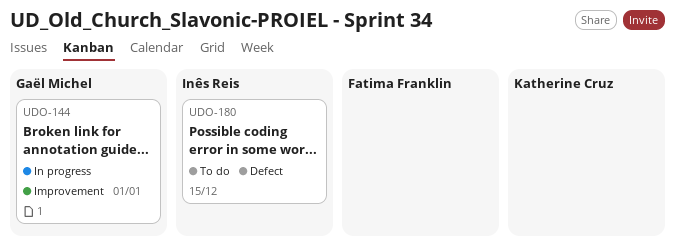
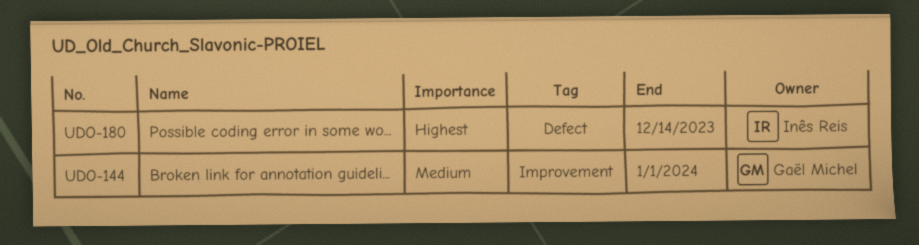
UDO-180, due: Dec 15 -> Dec 14

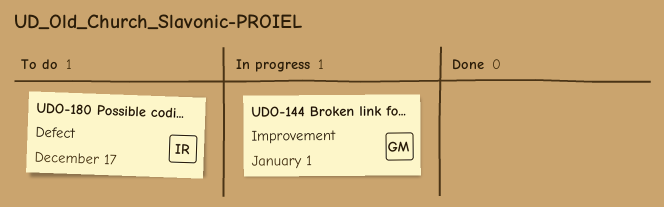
UDO-180, due: Dec 14 -> Dec 17

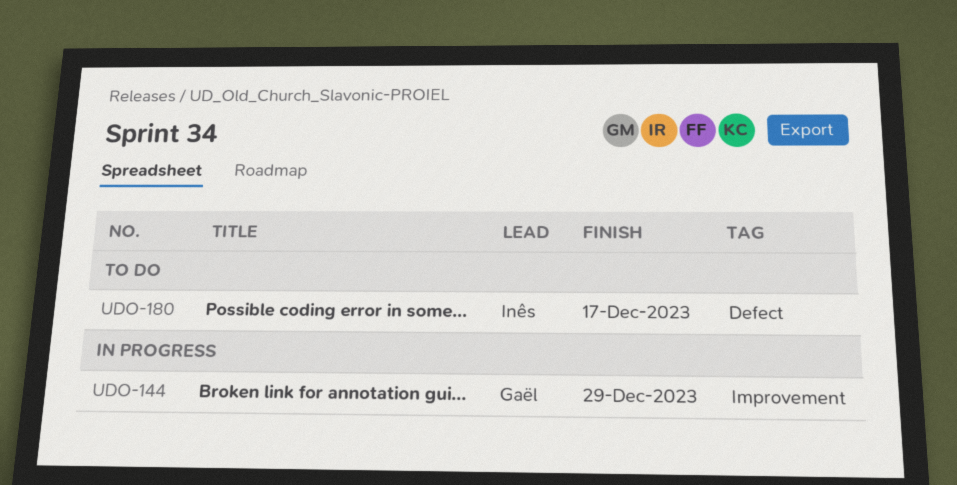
UDO-144, due: Jan 1 -> Dec 29

